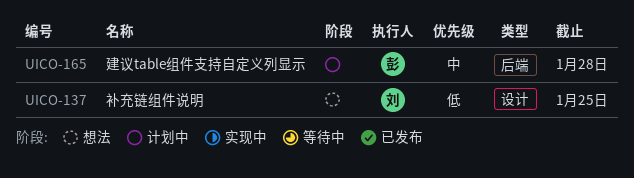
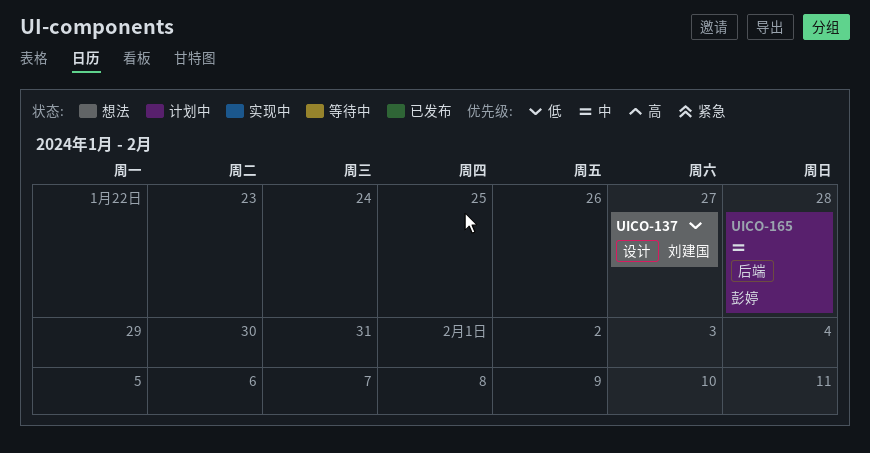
UICO-137, due: Jan 25 -> Jan 27

